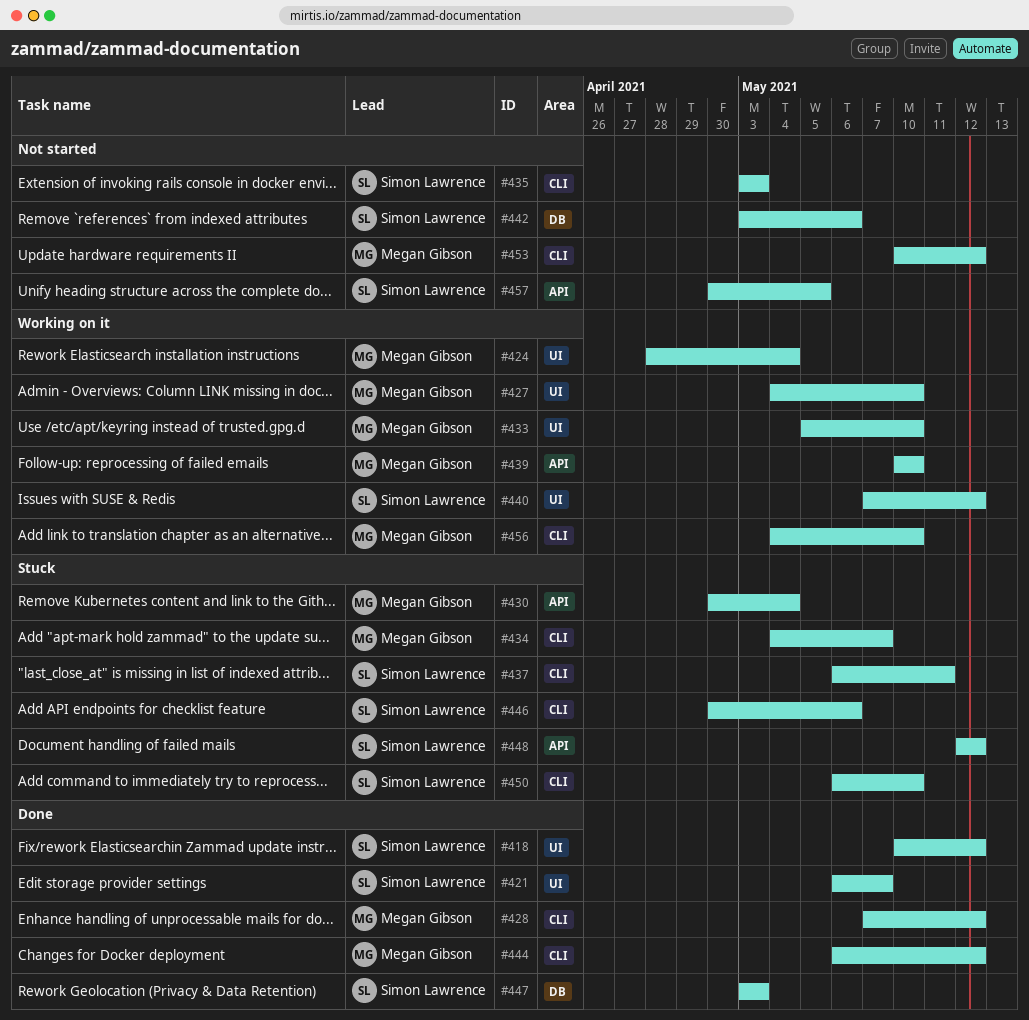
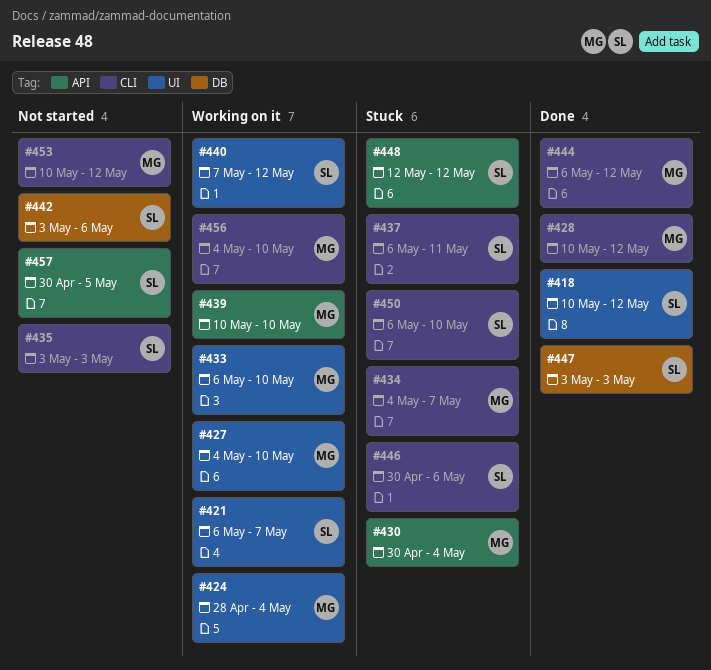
#421, status: Done -> Working on it
#428, start: May 7 -> May 10
#433, start: May 5 -> May 6

